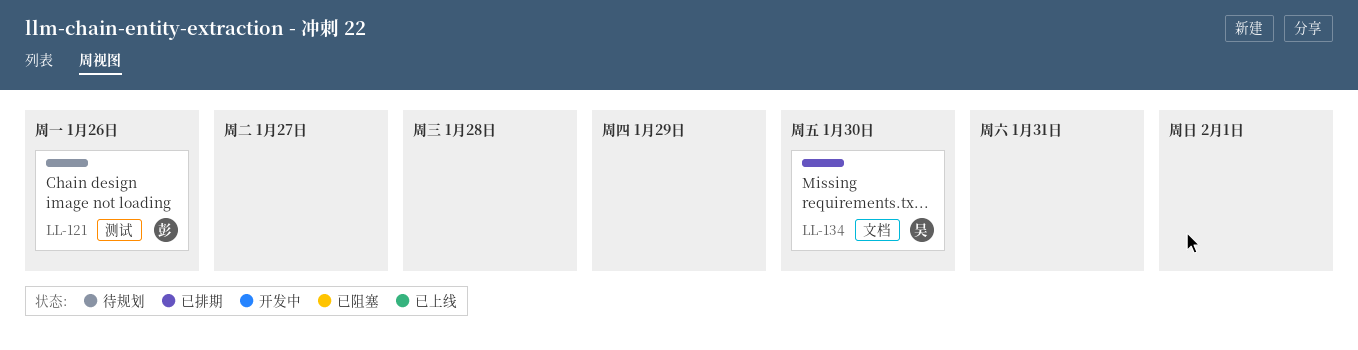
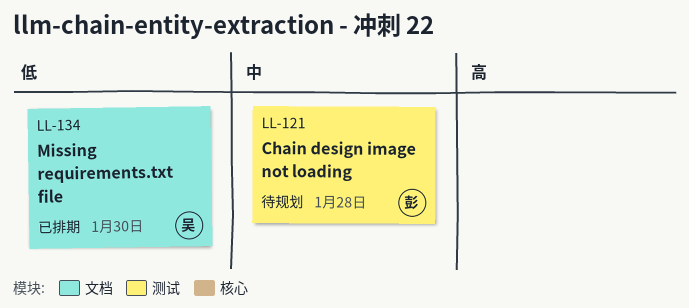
LL-121, due: Jan 26 -> Jan 28

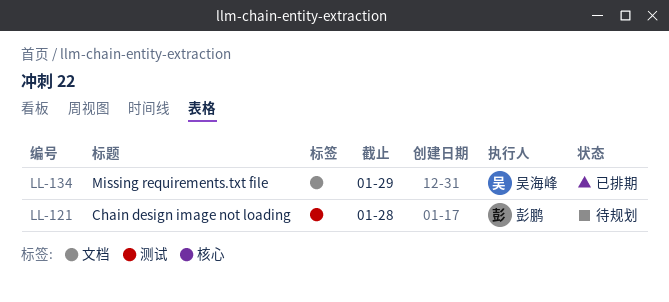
LL-134, due: Jan 30 -> Jan 29

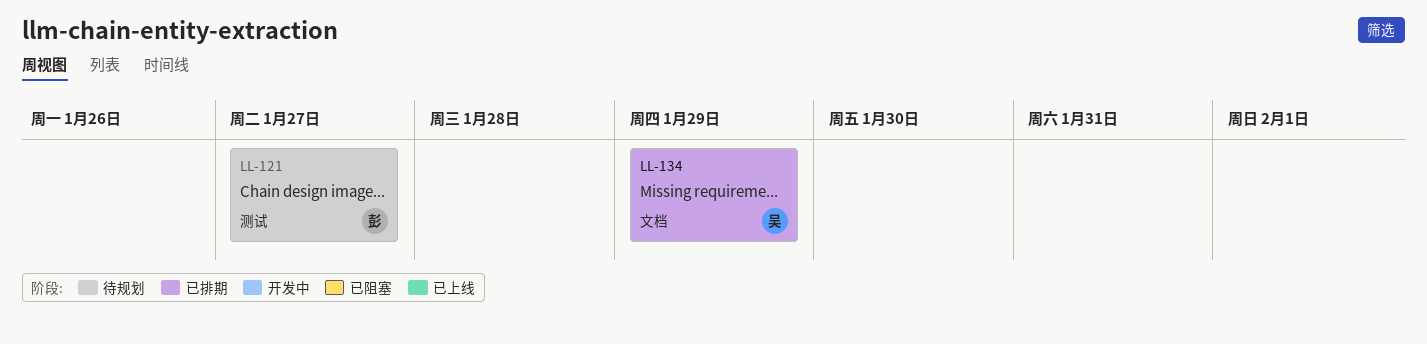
LL-121, due: Jan 28 -> Jan 27

